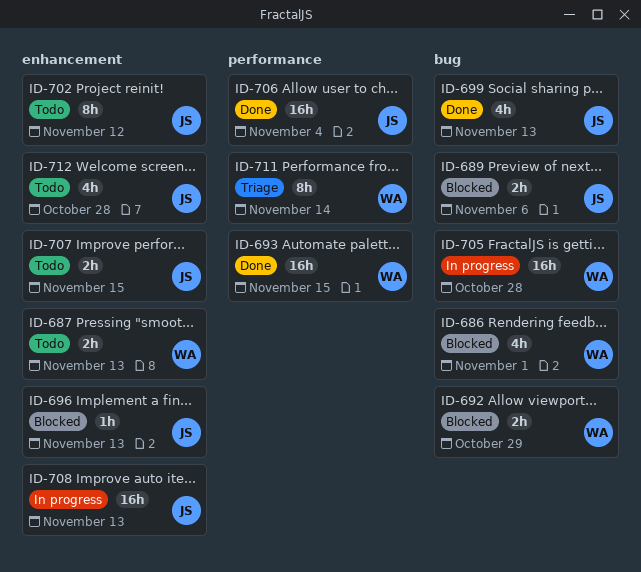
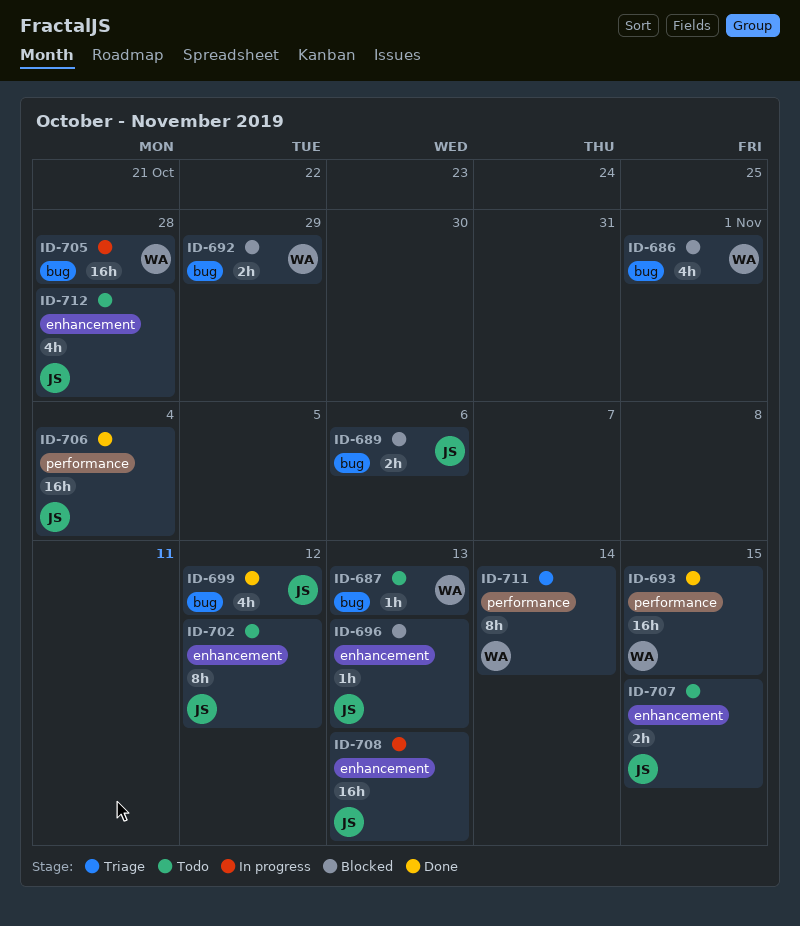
ID-687, label: enhancement -> bug
ID-687, estimate: 2h -> 1h
ID-699, due: Nov 13 -> Nov 12

